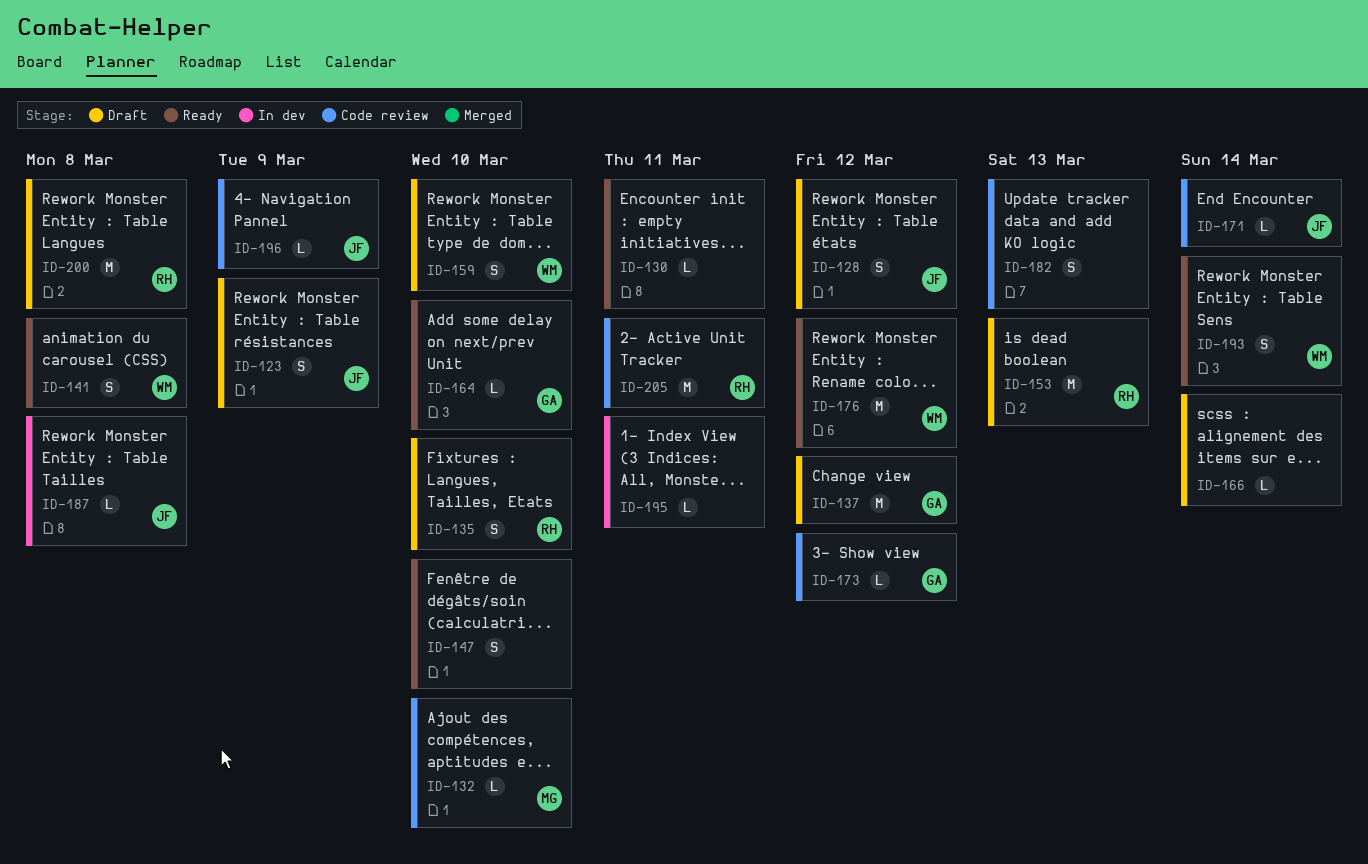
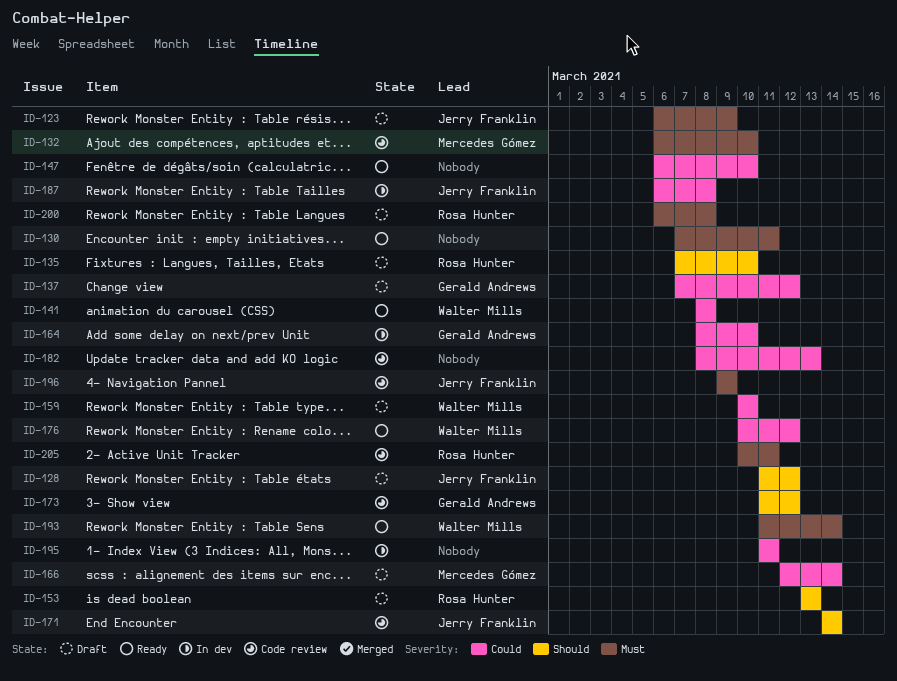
ID-164, status: Ready -> In dev
ID-166, owner: none -> Mercedes Gómez

